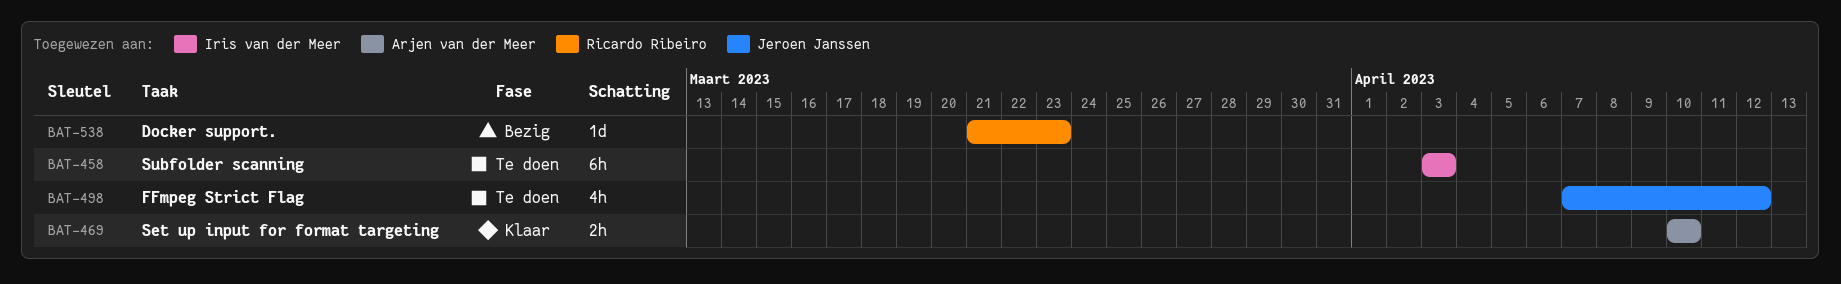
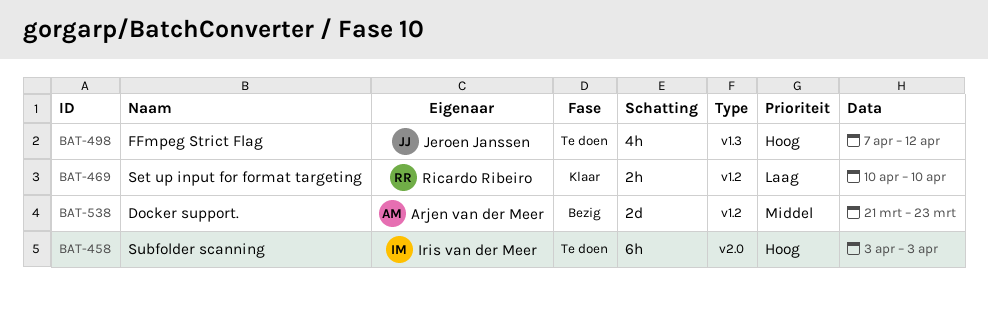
BAT-469, owner: Arjen van der Meer -> Ricardo Ribeiro
BAT-538, owner: Ricardo Ribeiro -> Arjen van der Meer
BAT-538, estimate: 1d -> 2d

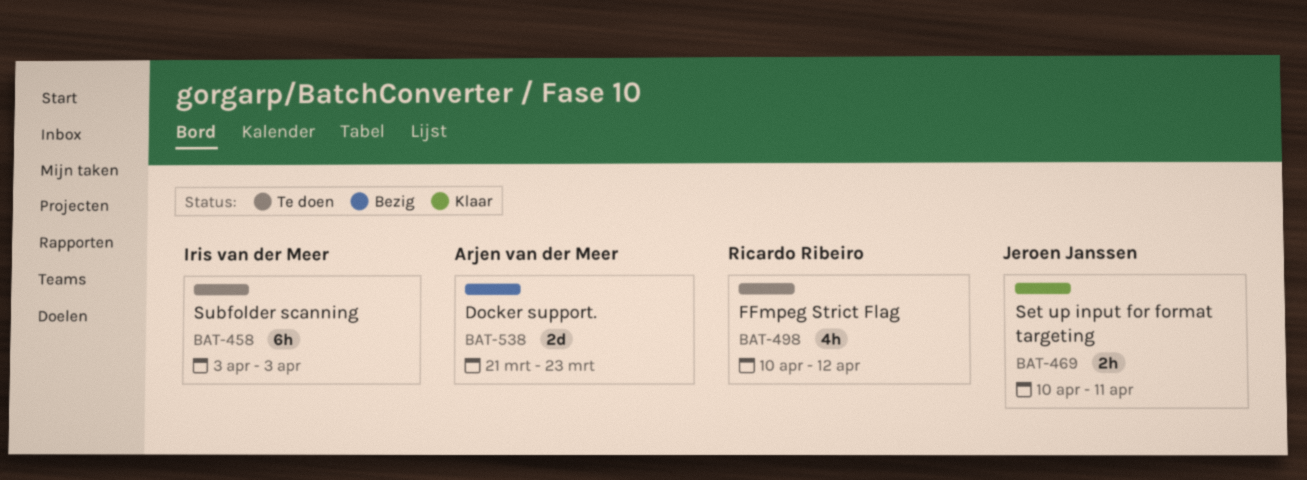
BAT-469, owner: Ricardo Ribeiro -> Jeroen Janssen
BAT-469, due: Apr 10 -> Apr 11
BAT-498, owner: Jeroen Janssen -> Ricardo Ribeiro
BAT-498, start: Apr 7 -> Apr 10

